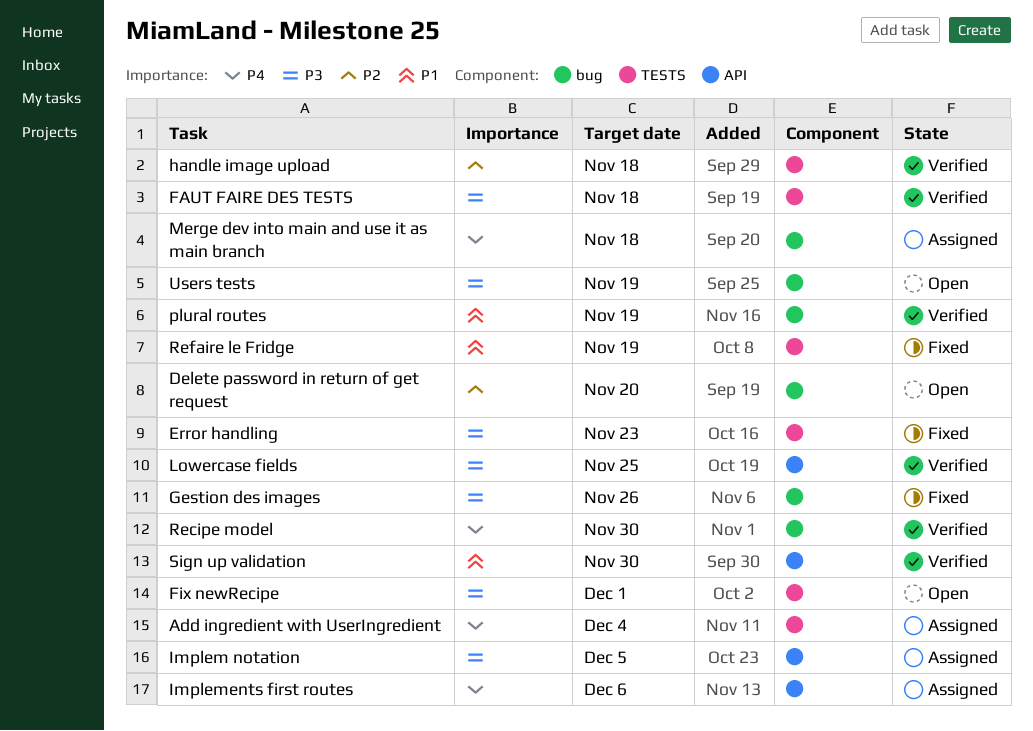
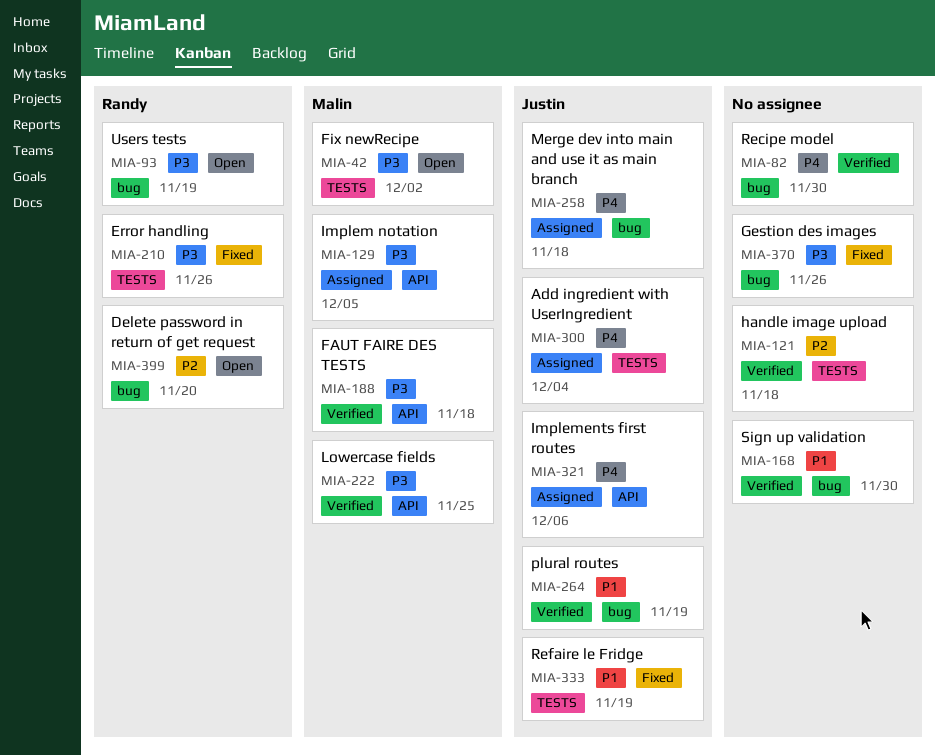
Error handling, due: Nov 23 -> Nov 26
FAUT FAIRE DES TESTS, label: TESTS -> API
Fix newRecipe, due: Dec 1 -> Dec 2
Sign up validation, label: API -> bug

